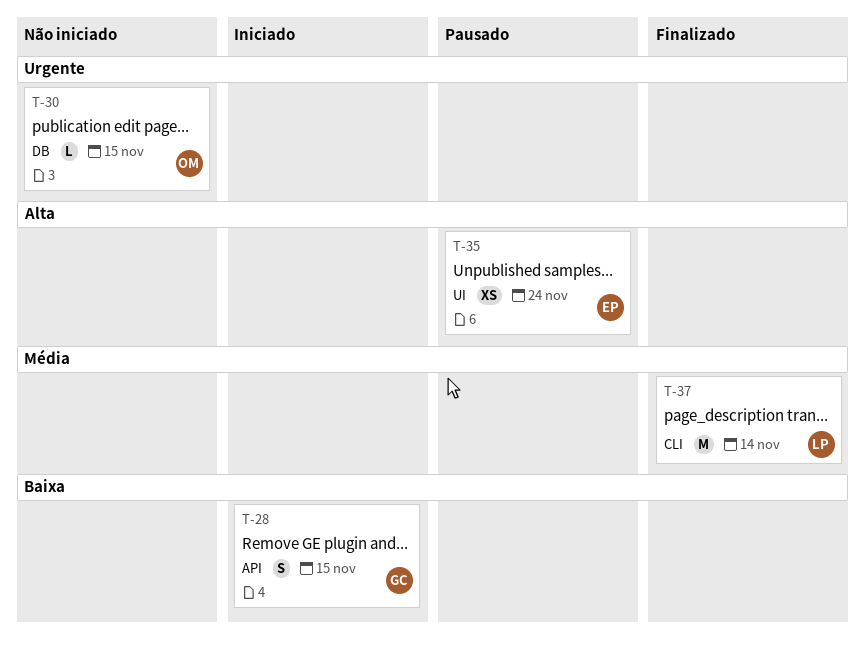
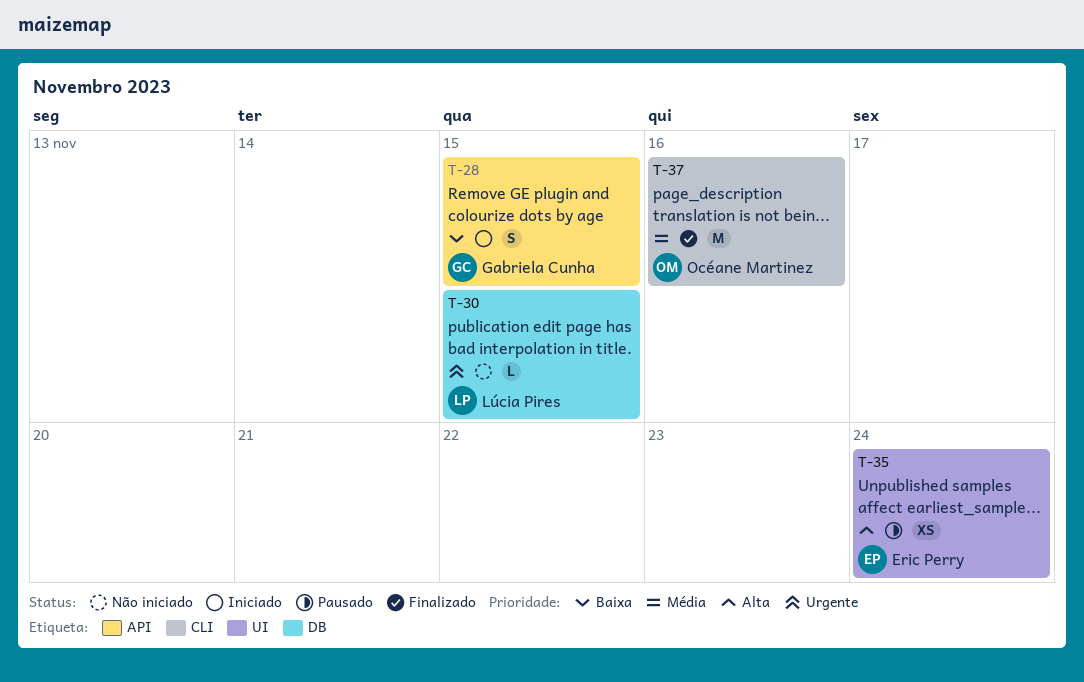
T-30, owner: Océane Martinez -> Lúcia Pires
T-37, owner: Lúcia Pires -> Océane Martinez
T-37, due: Nov 14 -> Nov 16

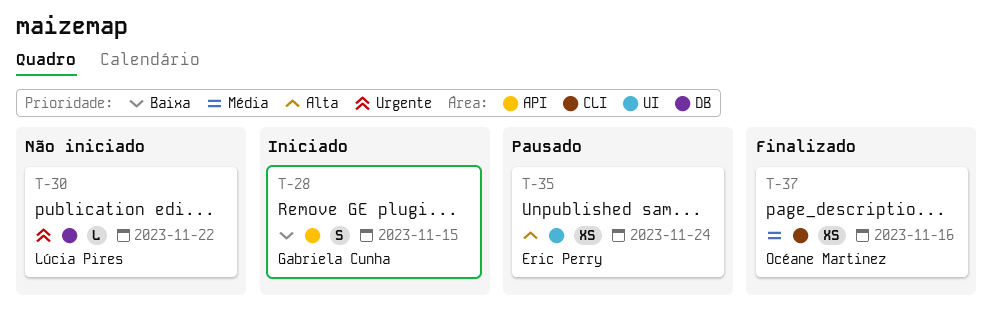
T-30, due: Nov 15 -> Nov 22
T-37, estimate: M -> XS

